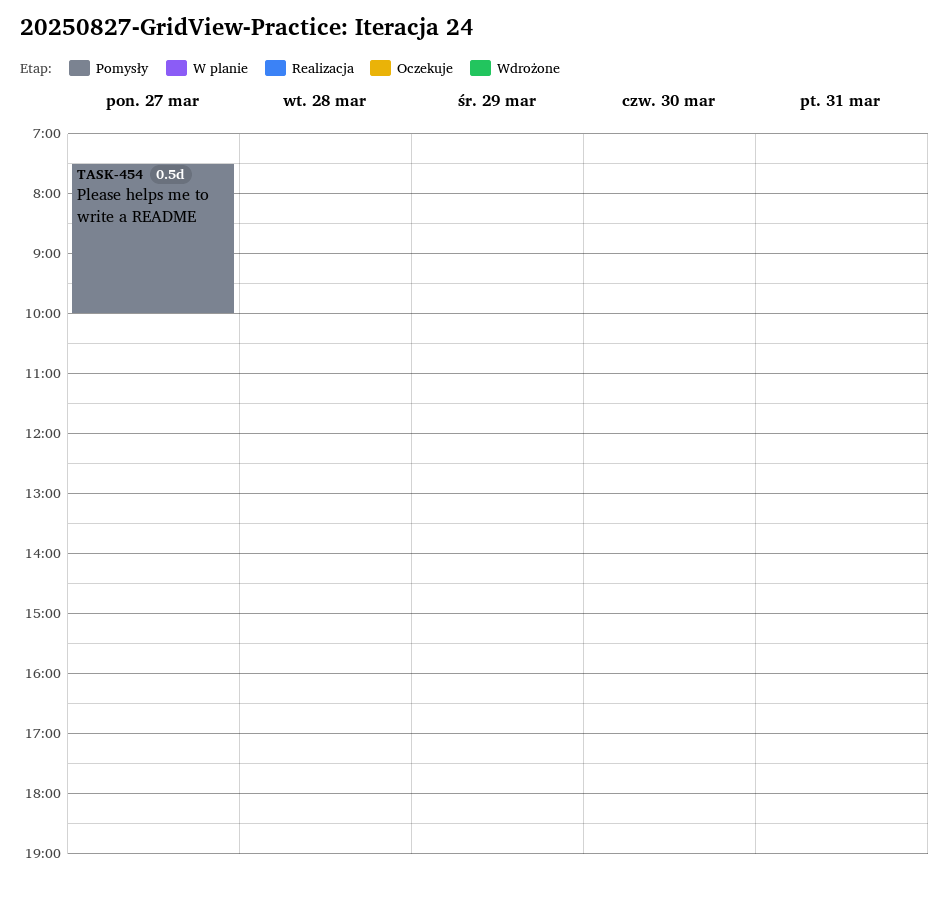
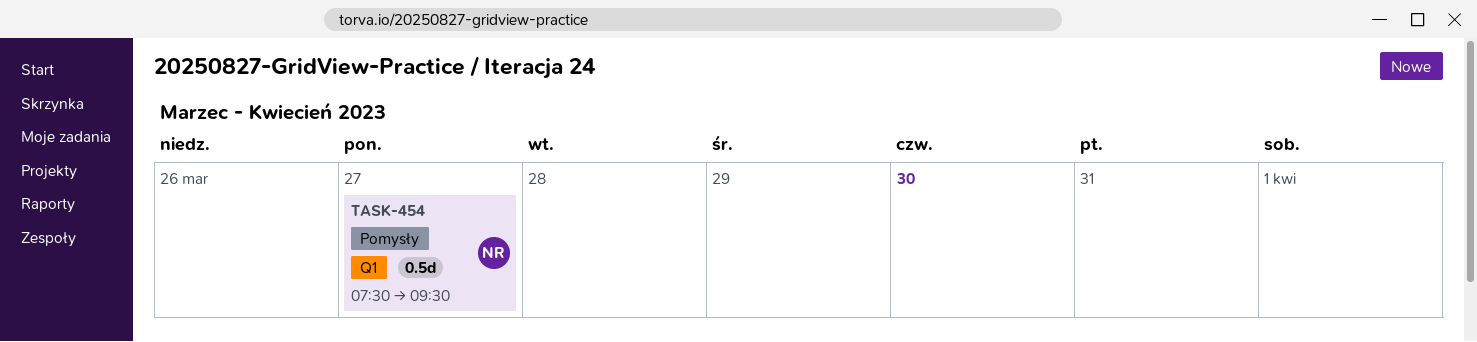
TASK-454, ends: 10:00 -> 09:30

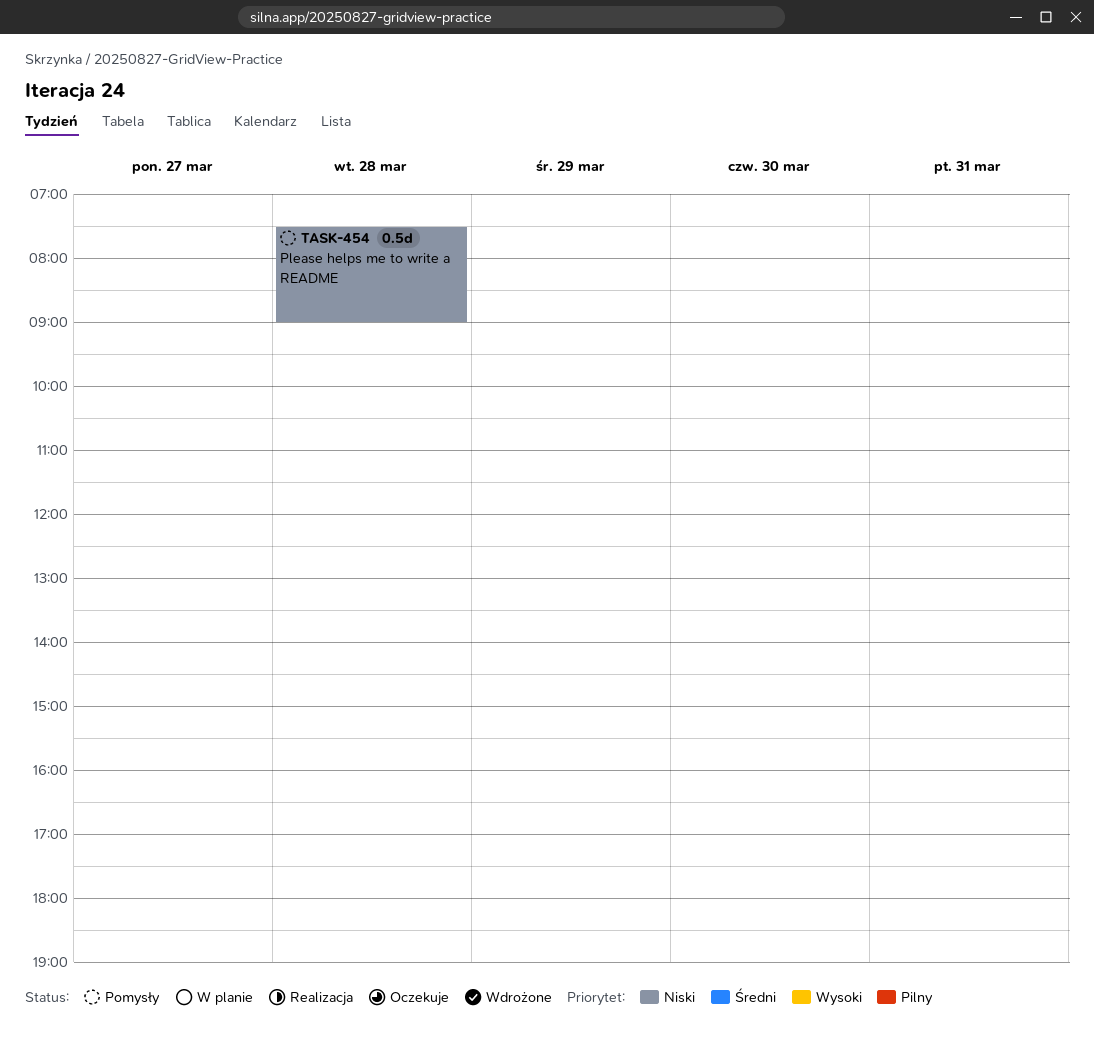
TASK-454, day: Mar 27 -> Mar 28
TASK-454, ends: 09:30 -> 09:00

